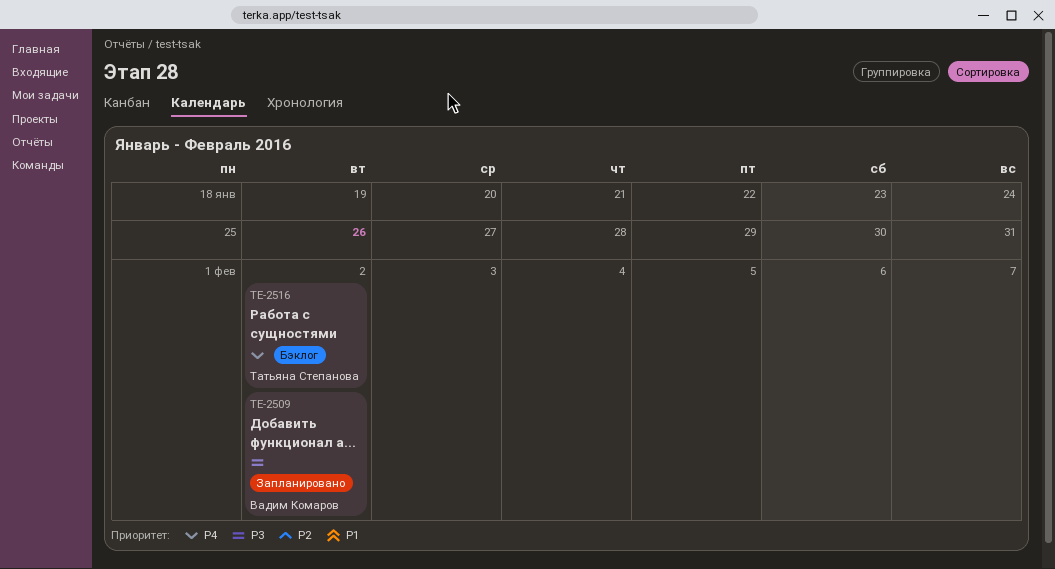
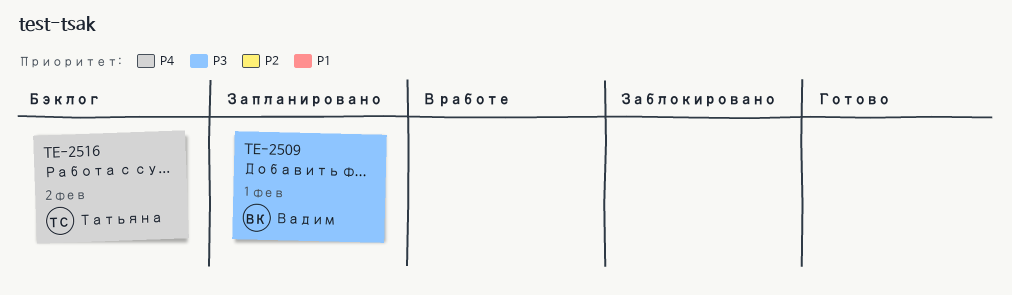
TE-2509, due: Feb 2 -> Feb 1

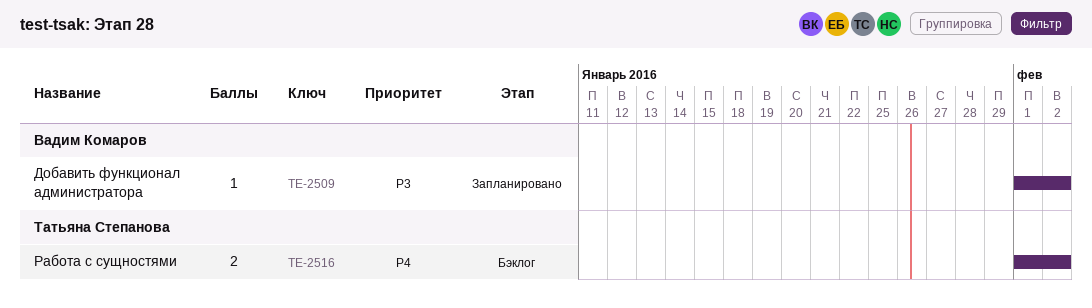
TE-2509, due: Feb 1 -> Feb 2

